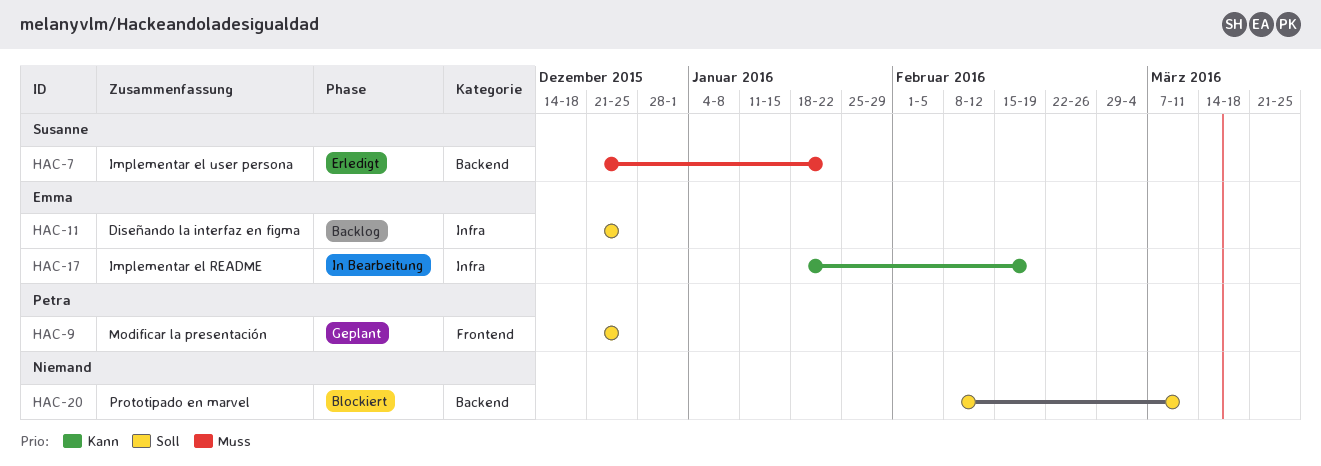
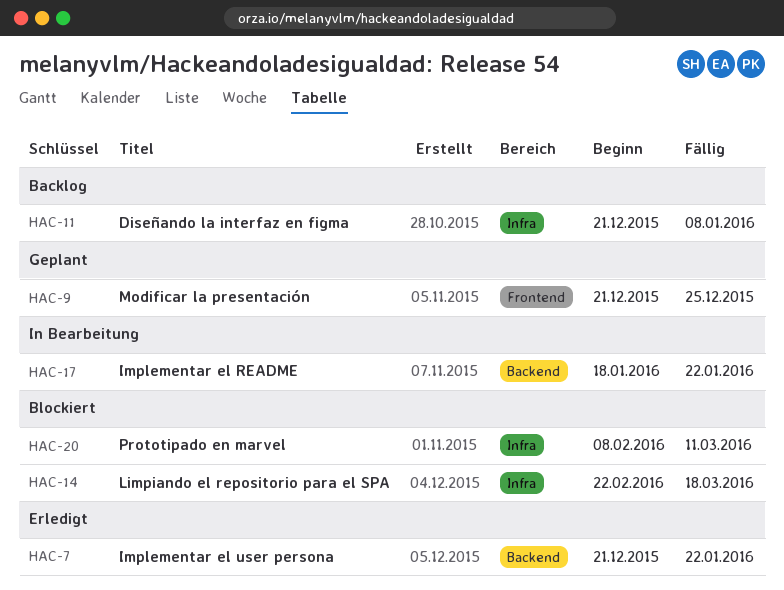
HAC-11, due: Dec 25 -> Jan 8
HAC-14: none -> present
HAC-17, label: Infra -> Backend
HAC-17, due: Feb 19 -> Jan 22
HAC-20, label: Backend -> Infra

